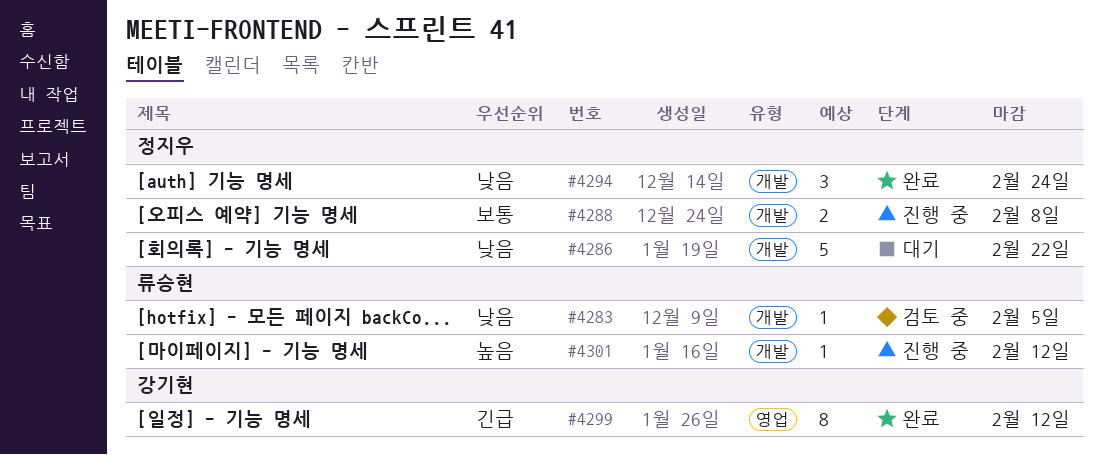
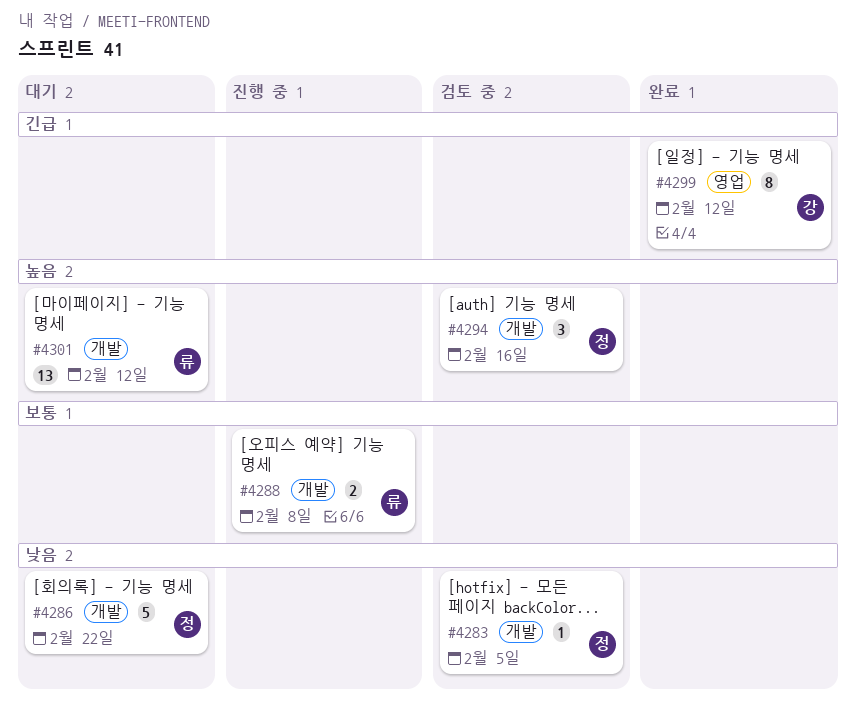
#4283, owner: 류승현 -> 정지우
#4288, owner: 정지우 -> 류승현
#4294, status: 완료 -> 검토 중
#4294, priority: 낮음 -> 높음
#4294, due: Feb 24 -> Feb 16
#4301, status: 진행 중 -> 대기
#4301, estimate: 1 -> 13

